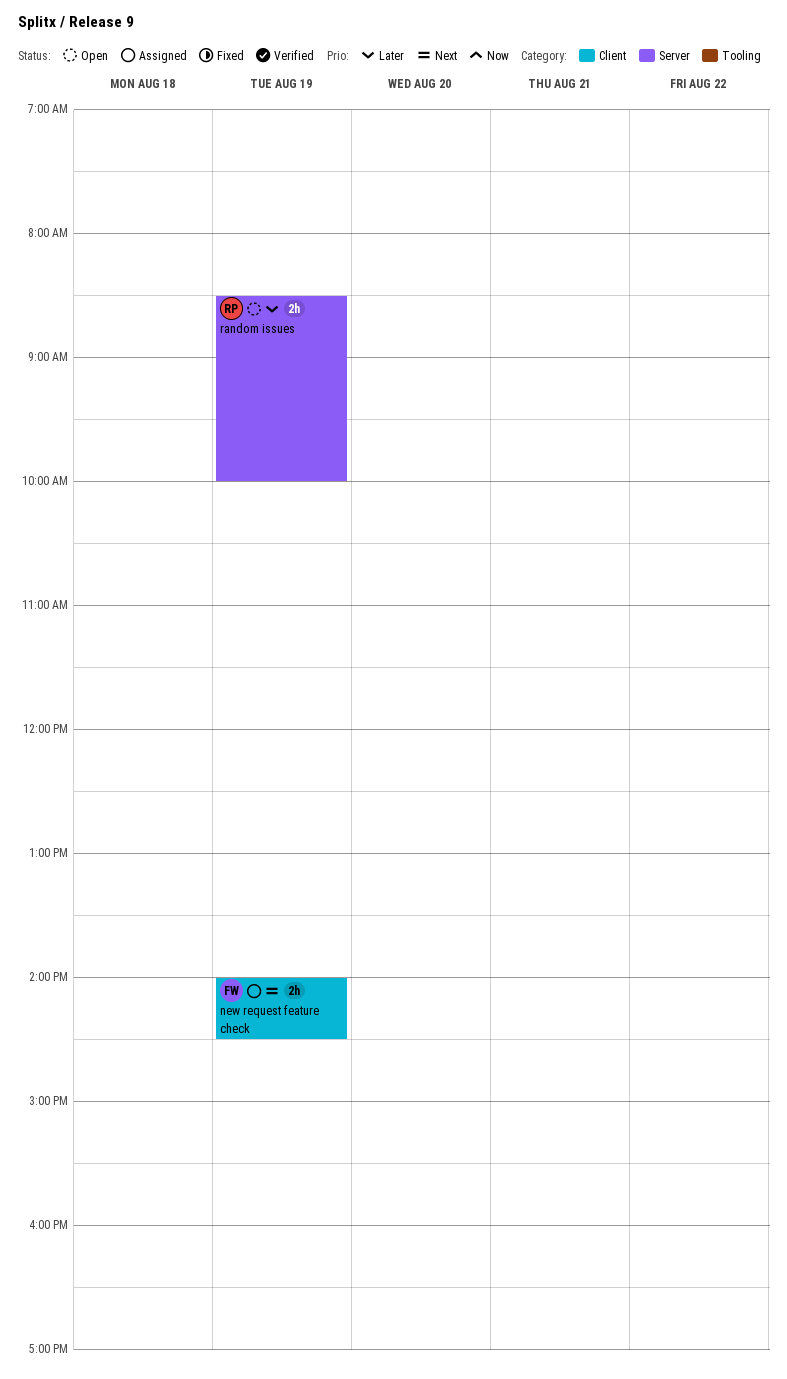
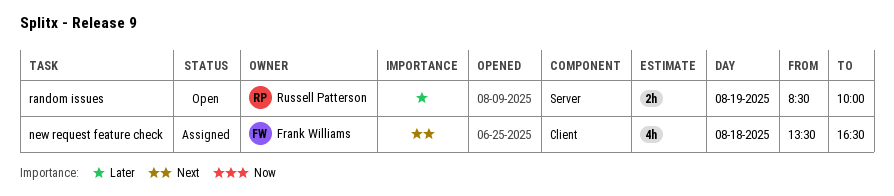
new request feature check, estimate: 2h -> 4h
new request feature check, day: Aug 19 -> Aug 18
new request feature check, begins: 14:00 -> 13:30
new request feature check, ends: 14:30 -> 16:30

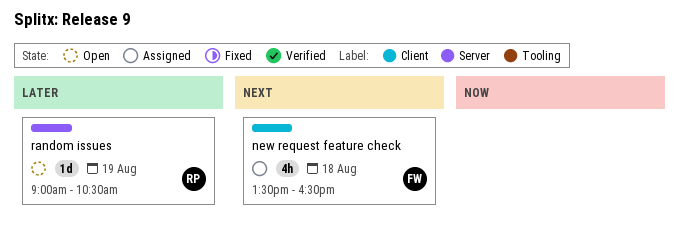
random issues, estimate: 2h -> 1d
random issues, begins: 08:30 -> 09:00
random issues, ends: 10:00 -> 10:30

